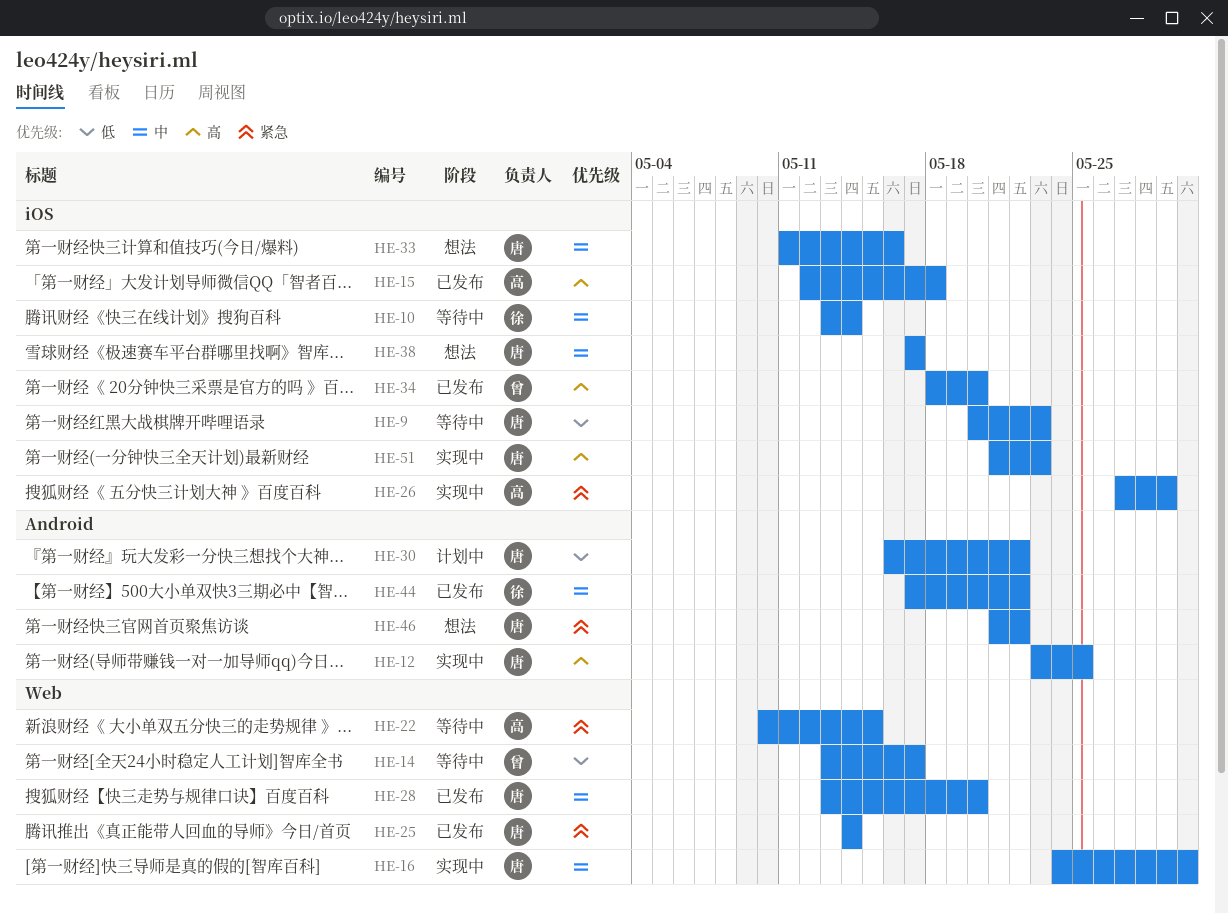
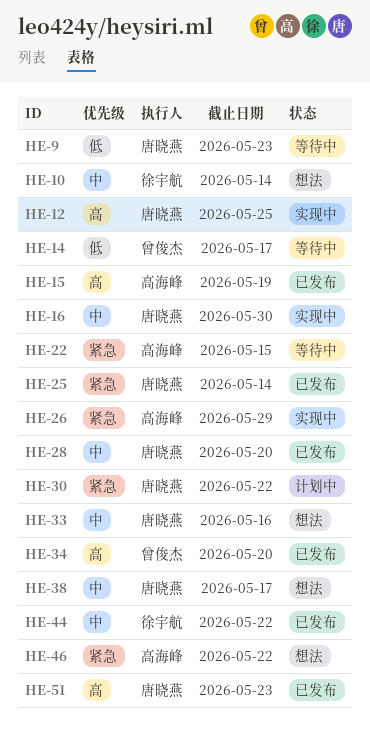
HE-10, status: 等待中 -> 想法
HE-15, due: May 18 -> May 19
HE-30, priority: 低 -> 紧急
HE-46, owner: 唐晓燕 -> 高海峰
HE-51, status: 实现中 -> 已发布

